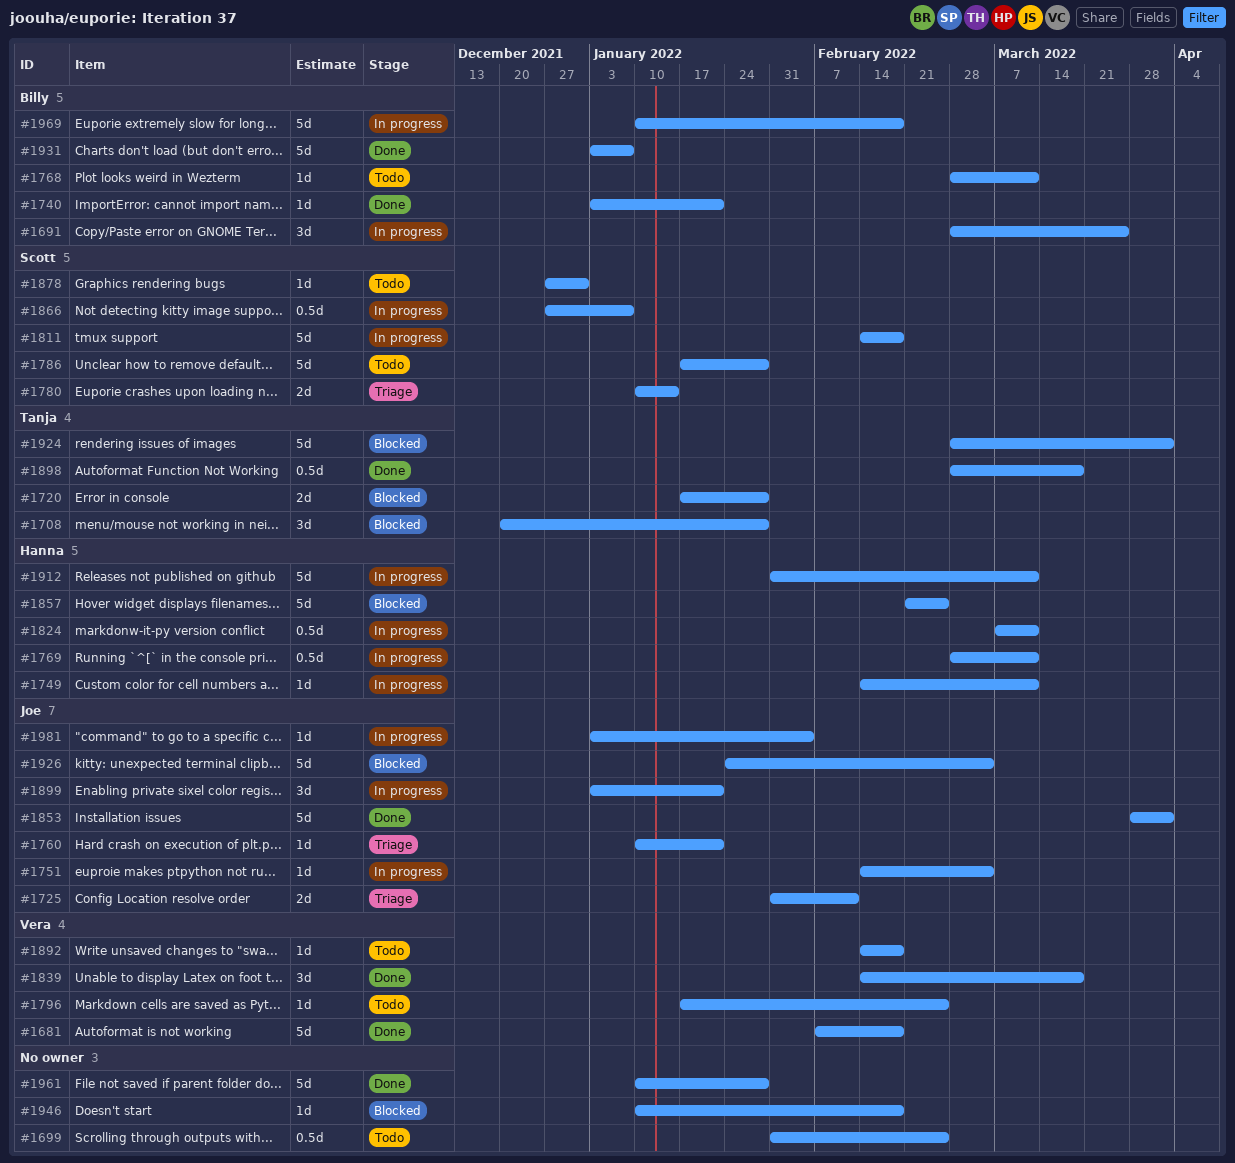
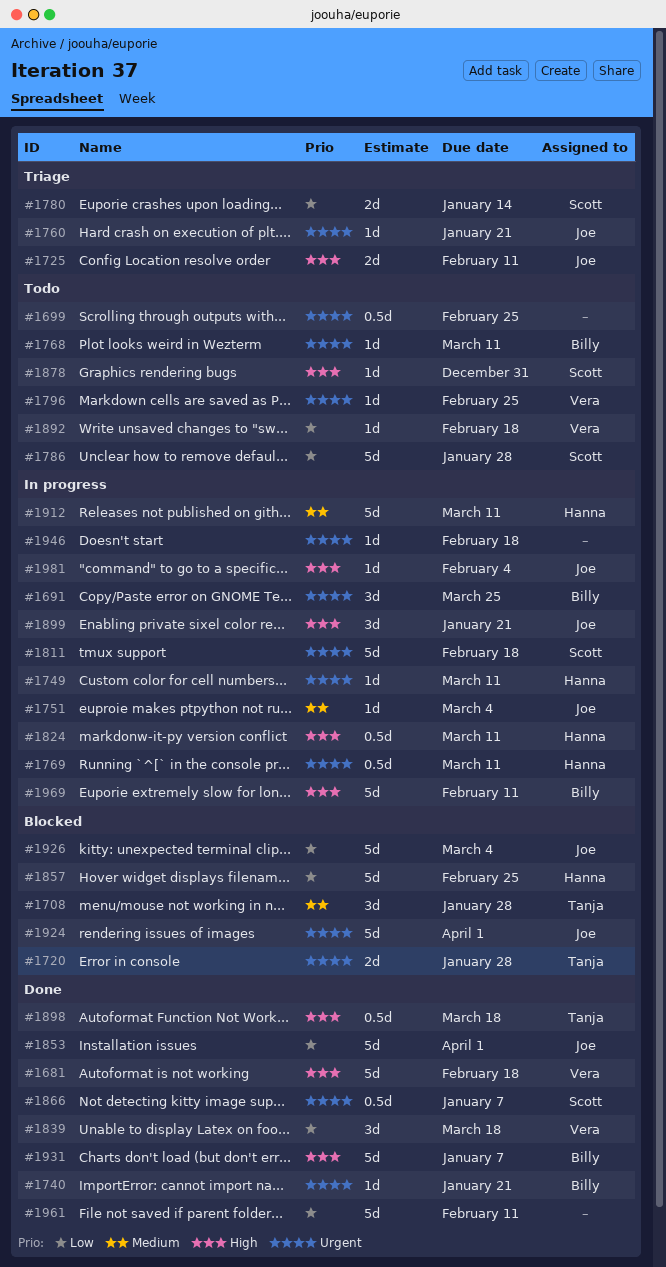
#1866, status: In progress -> Done
#1924, owner: Tanja -> Joe
#1946, status: Blocked -> In progress
#1961, due: Jan 28 -> Feb 11
#1969, due: Feb 18 -> Feb 11

